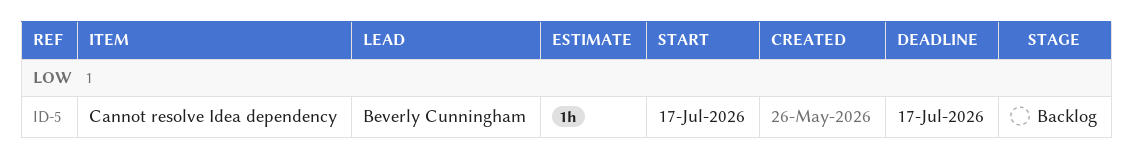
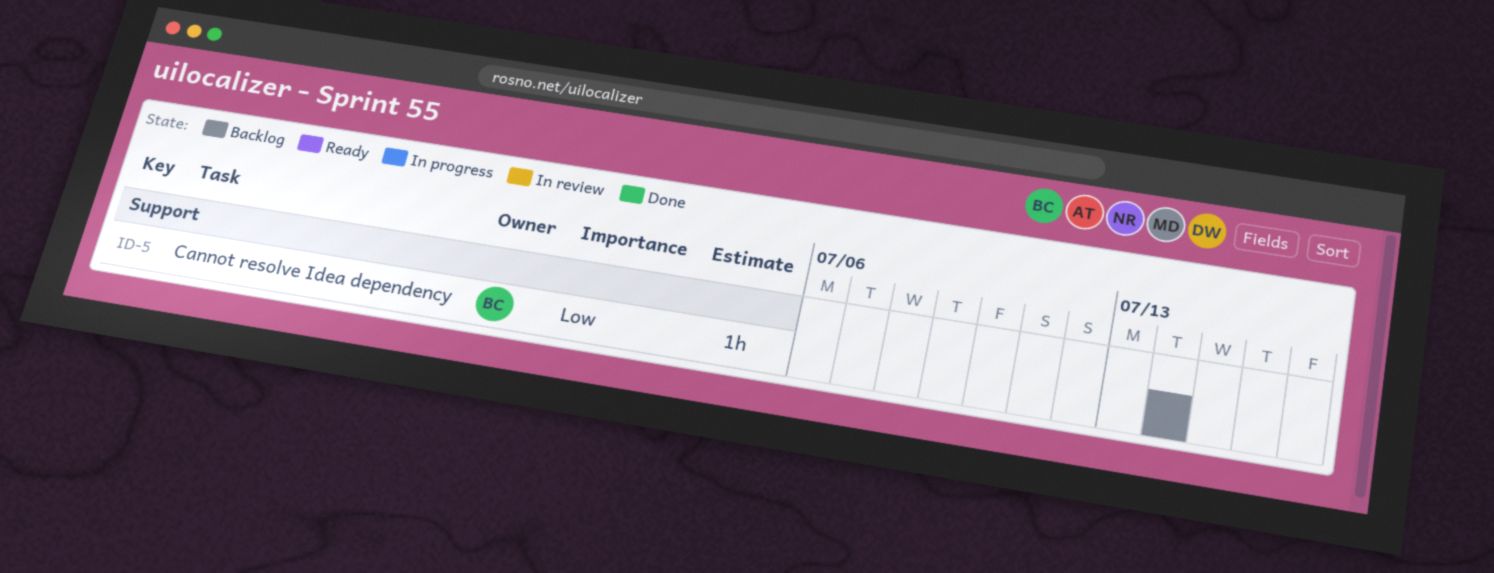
ID-5, start: Jul 17 -> Jul 14
ID-5, due: Jul 17 -> Jul 14

